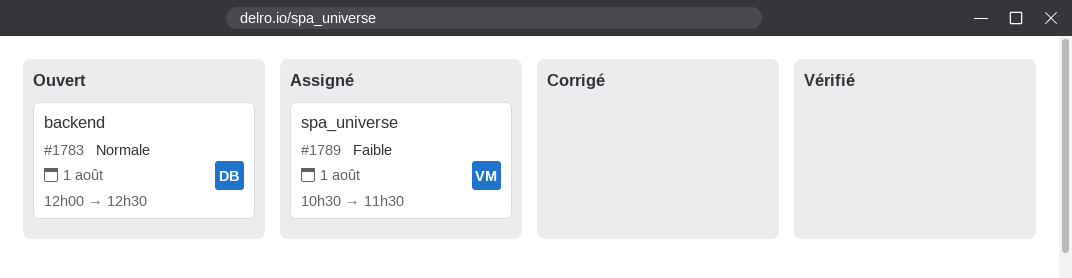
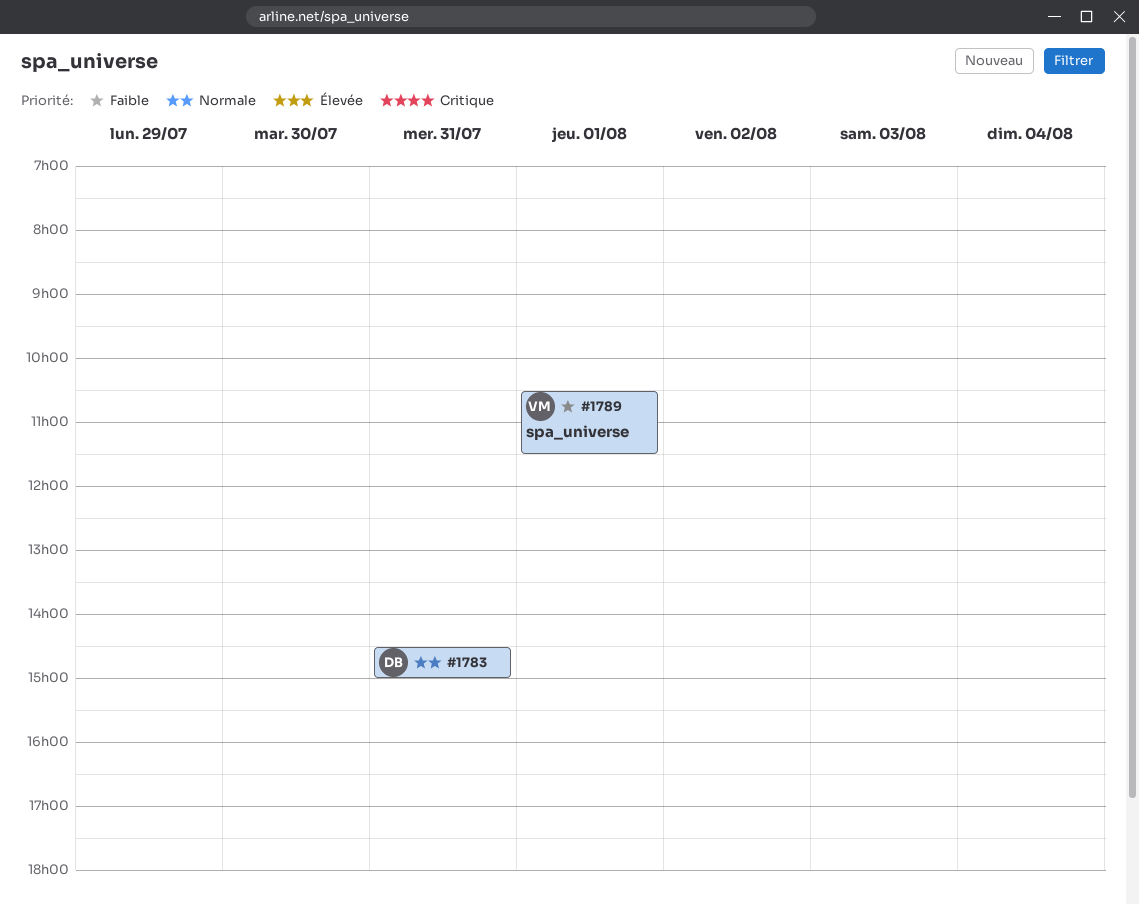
#1783, day: Aug 1 -> Jul 31
#1783, begins: 12:00 -> 14:30
#1783, ends: 12:30 -> 15:00

